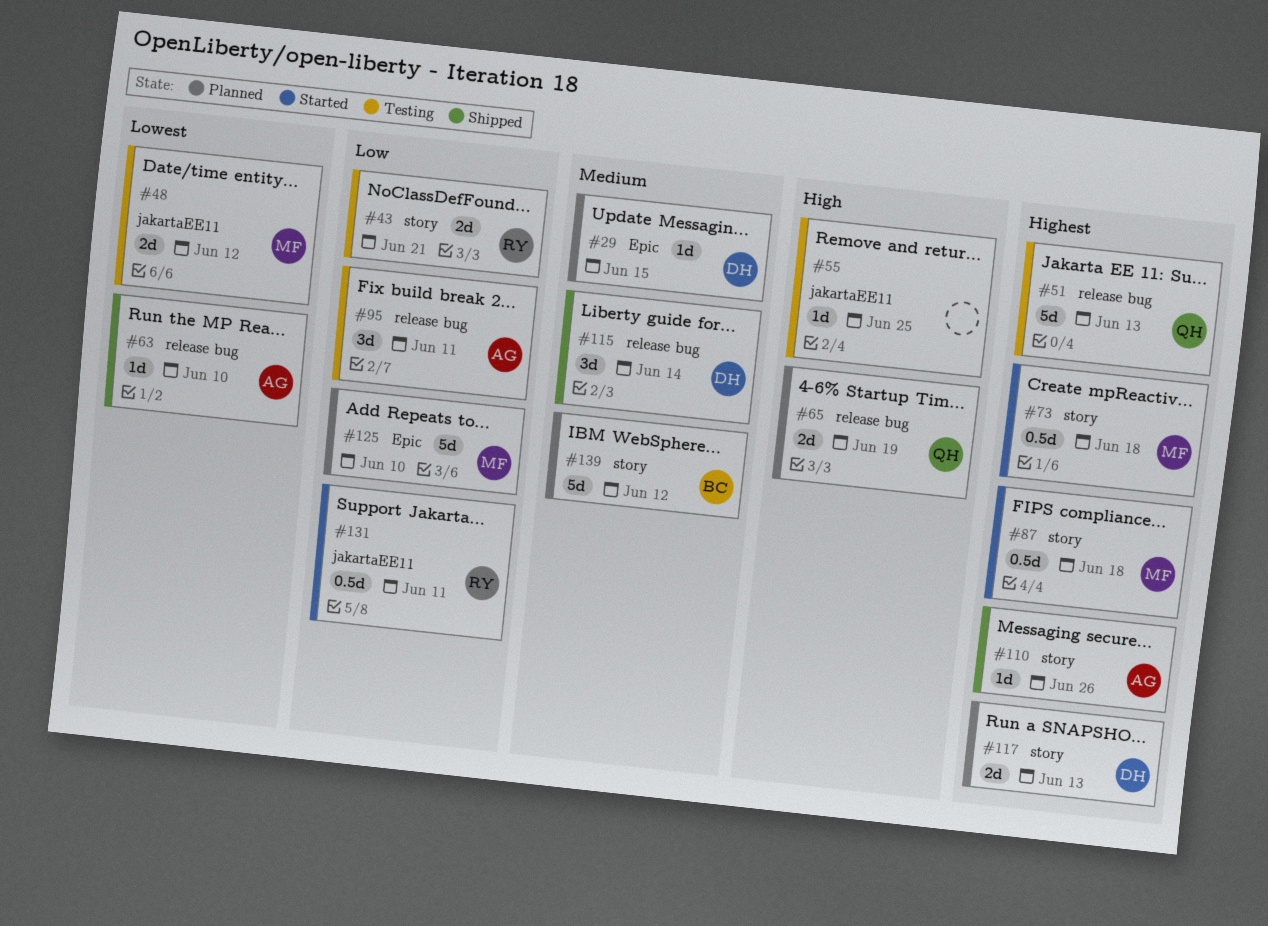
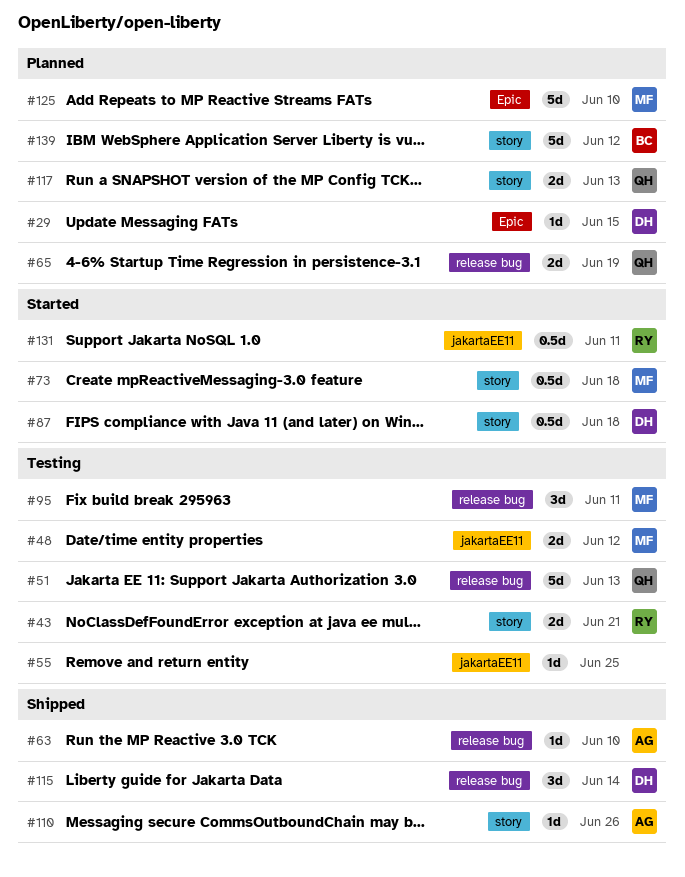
#87, owner: MF -> DH
#95, owner: AG -> MF
#117, owner: DH -> QH

